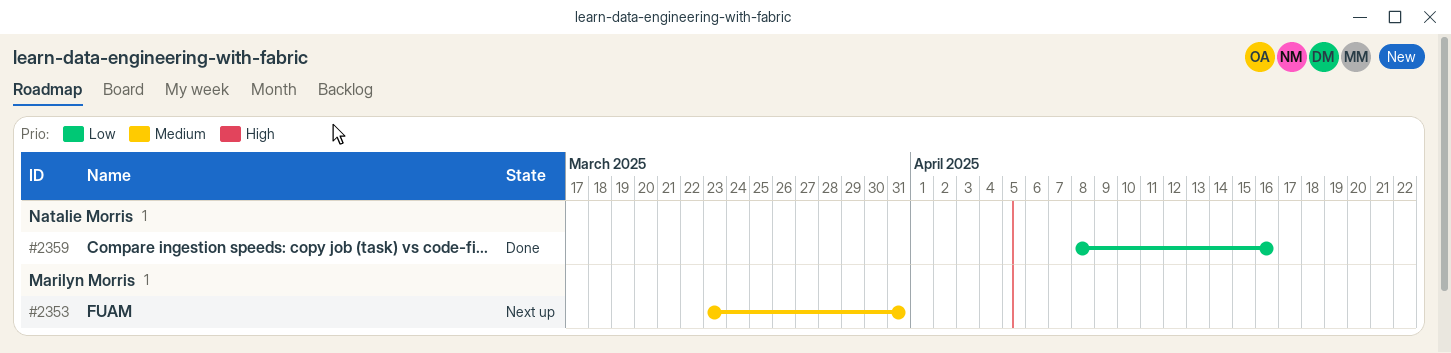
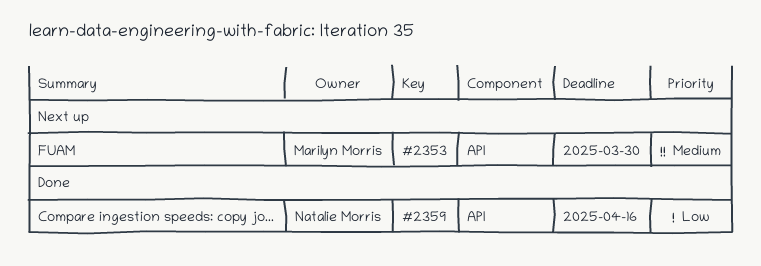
#2353, due: Mar 31 -> Mar 30

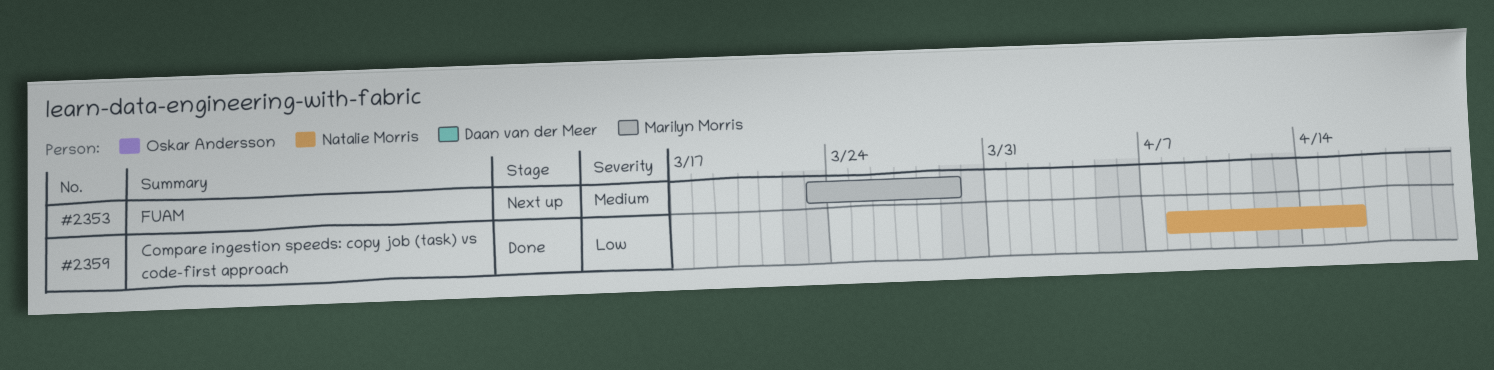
#2353, due: Mar 30 -> Mar 29

